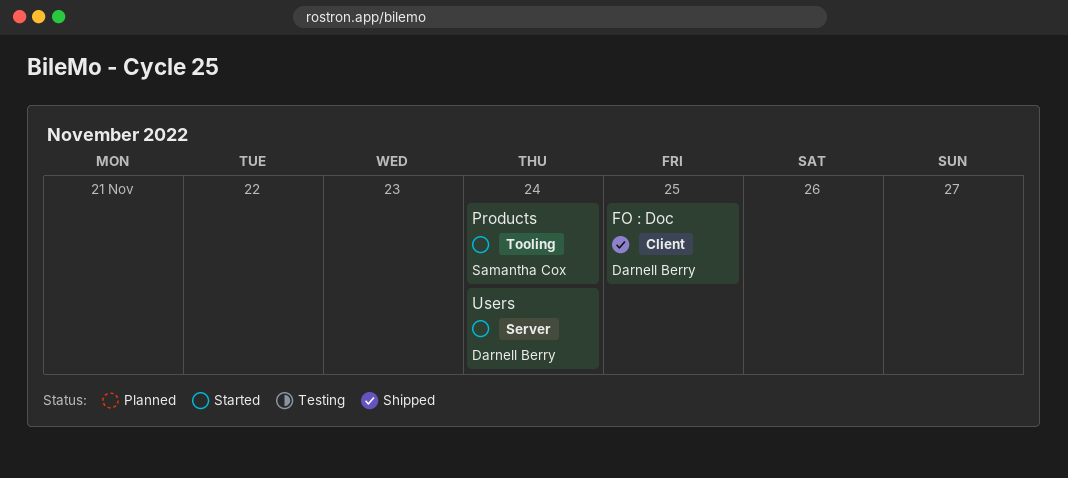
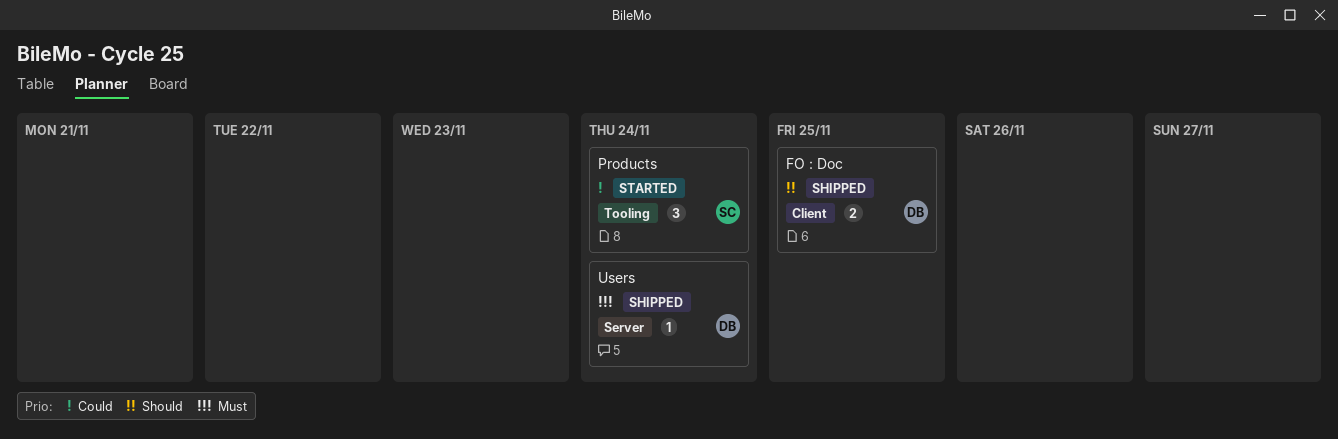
Users, status: Started -> Shipped

